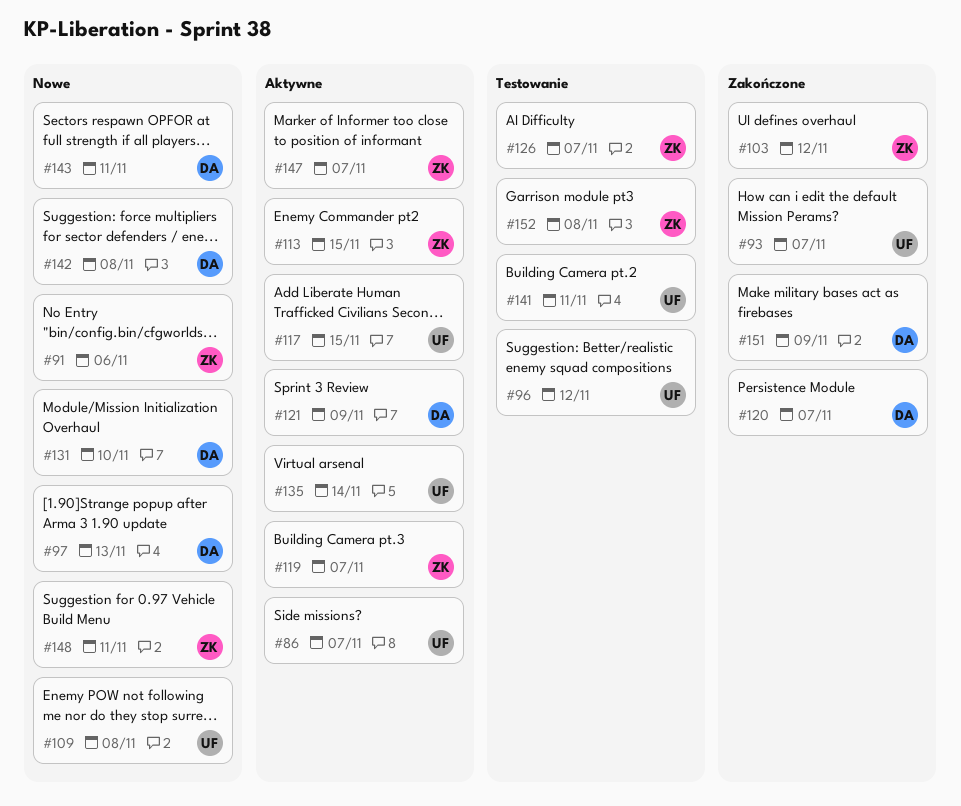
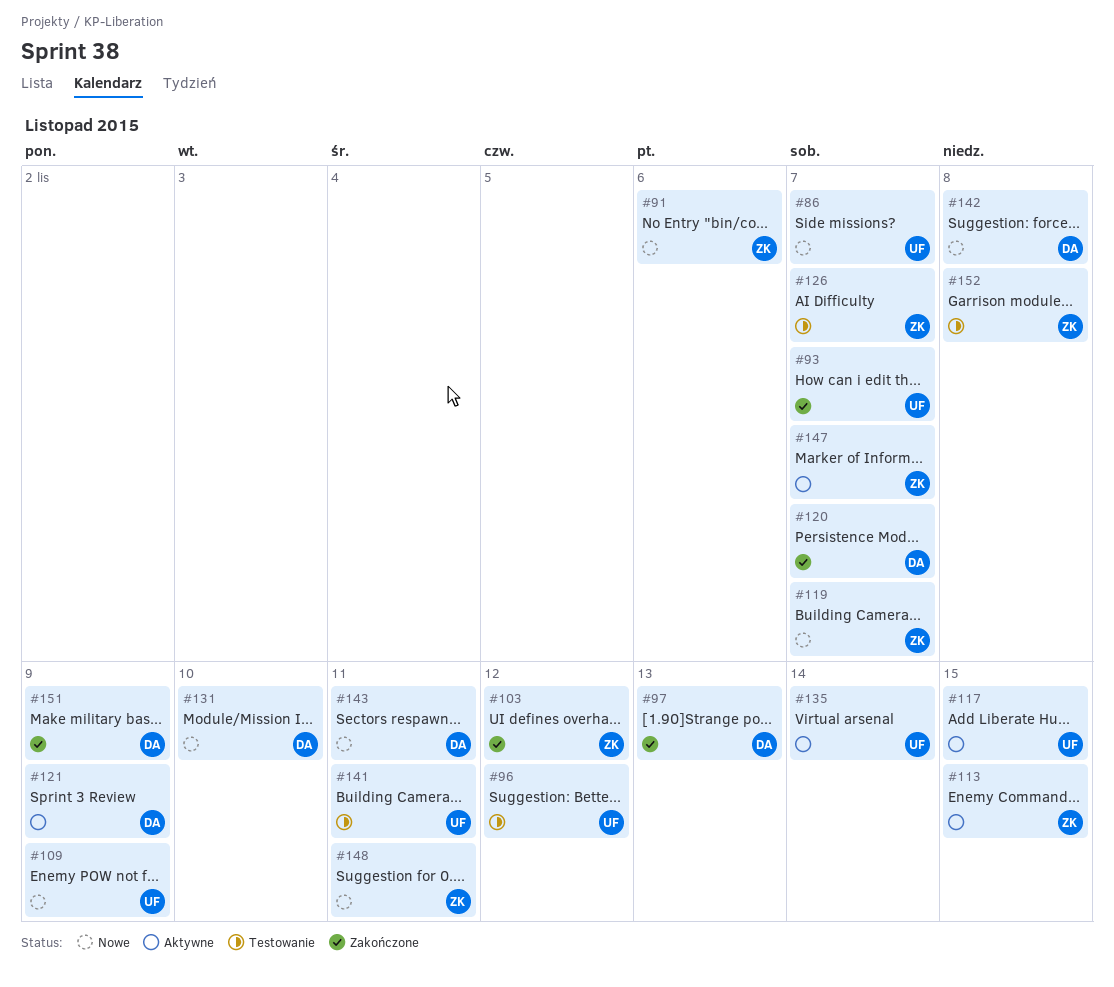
#86, status: Aktywne -> Nowe
#97, status: Nowe -> Zakończone
#109, due: Nov 8 -> Nov 9
#119, status: Aktywne -> Nowe

